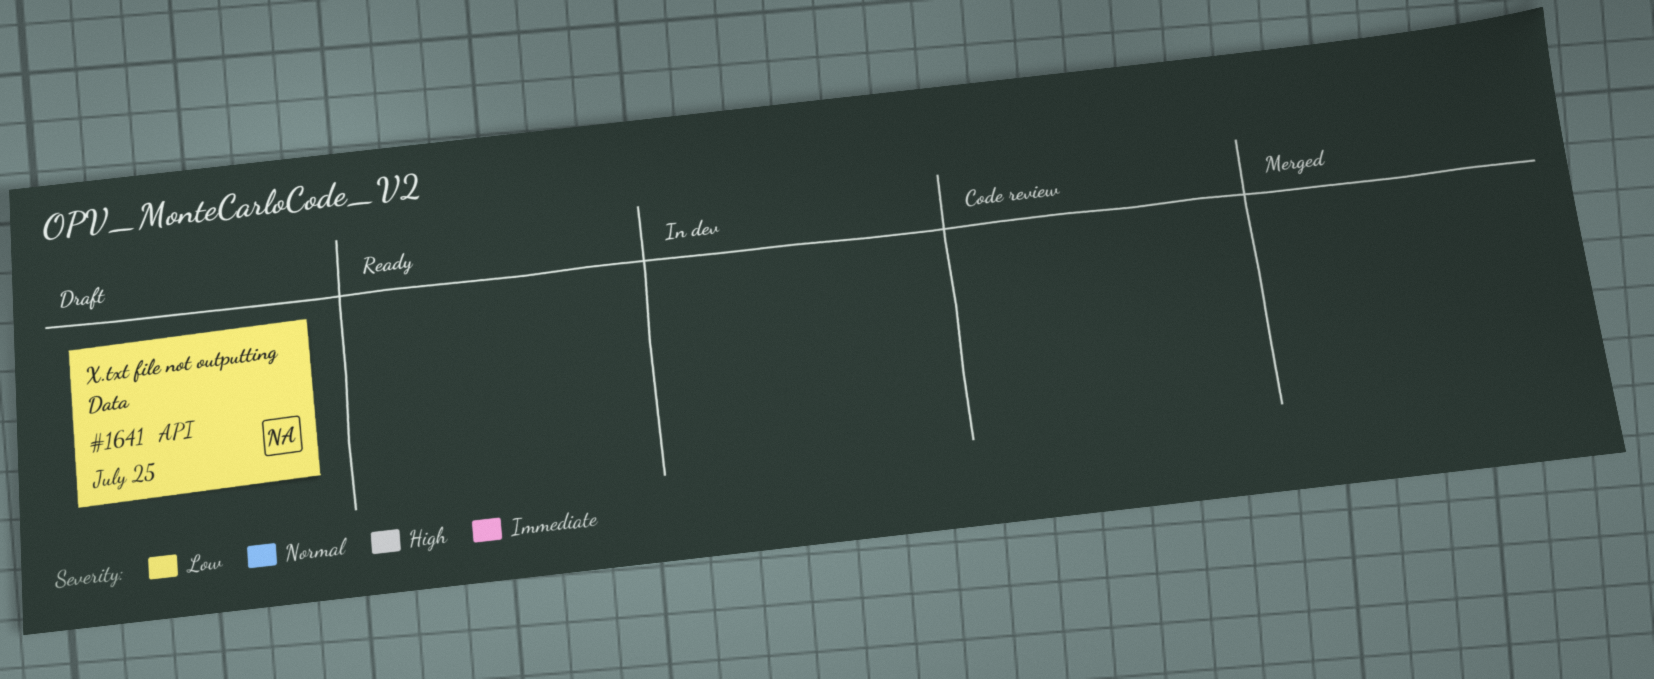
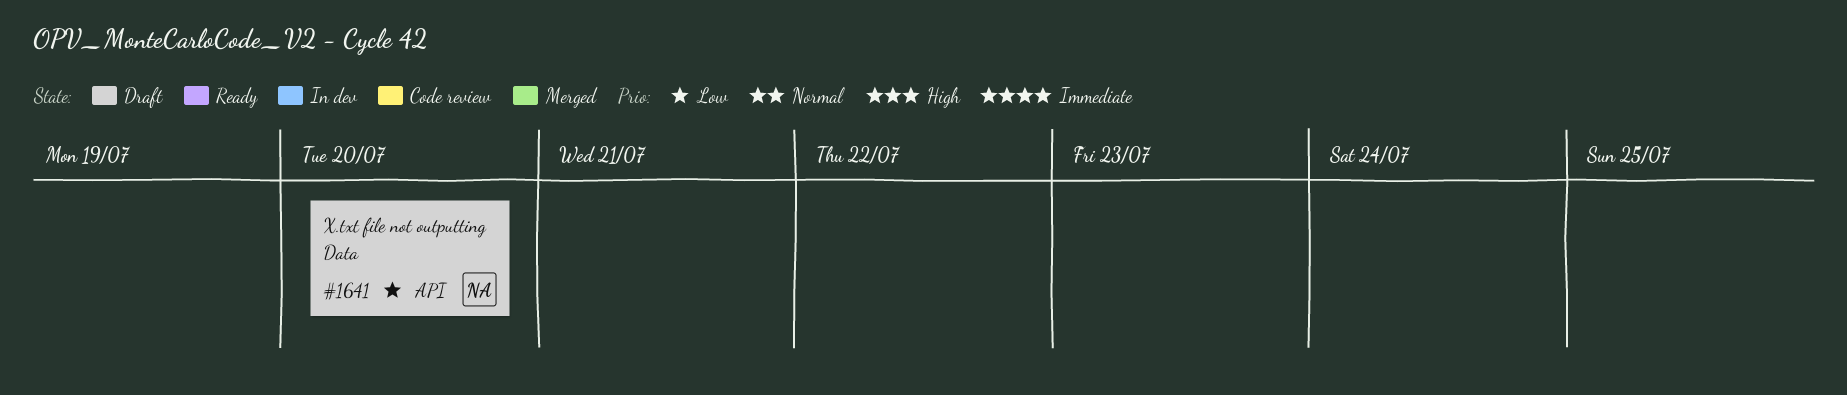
#1641, due: Jul 25 -> Jul 20

